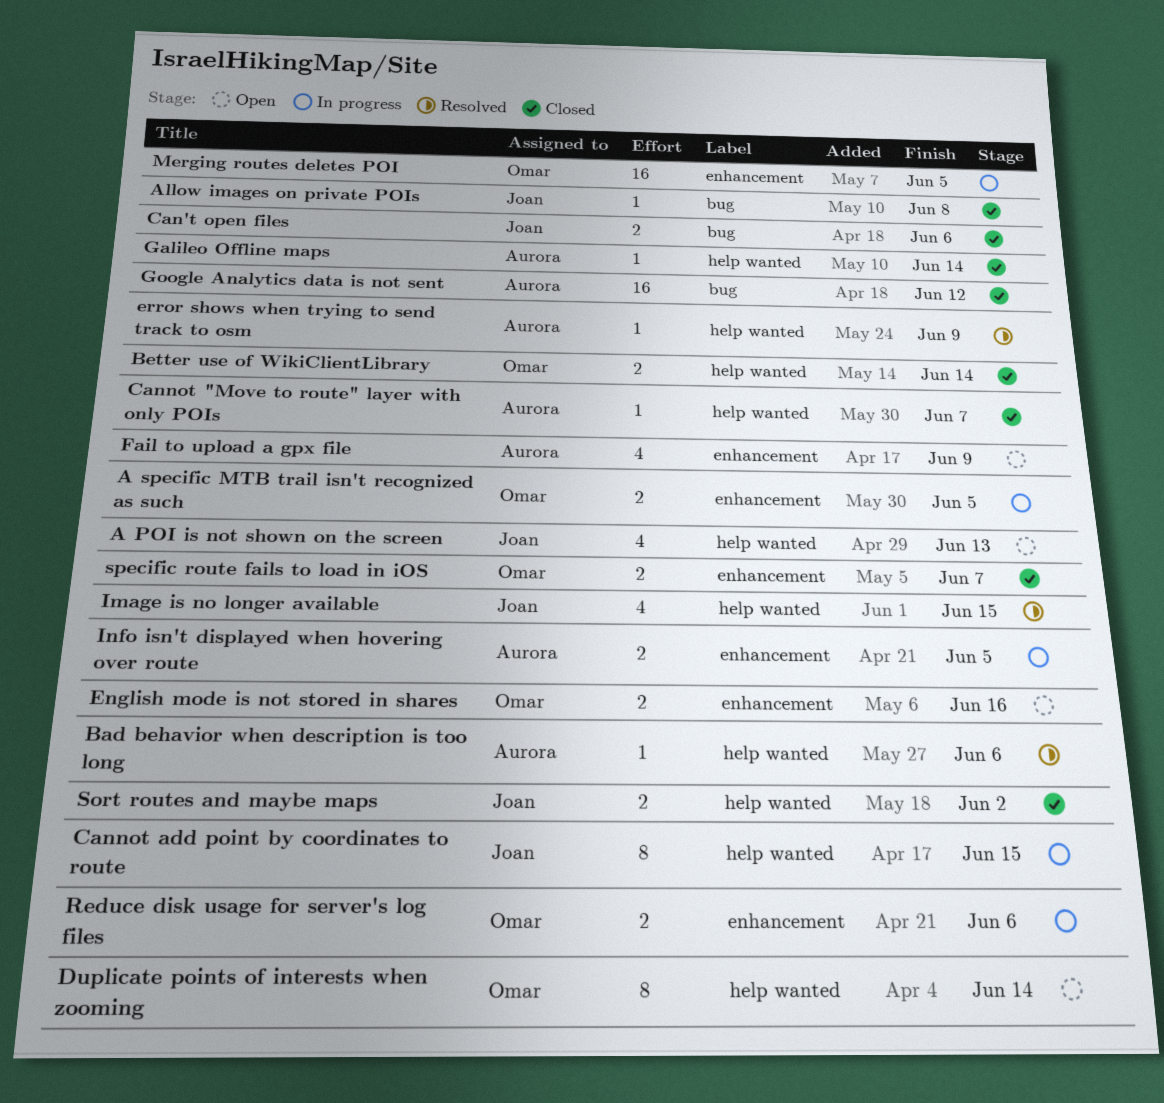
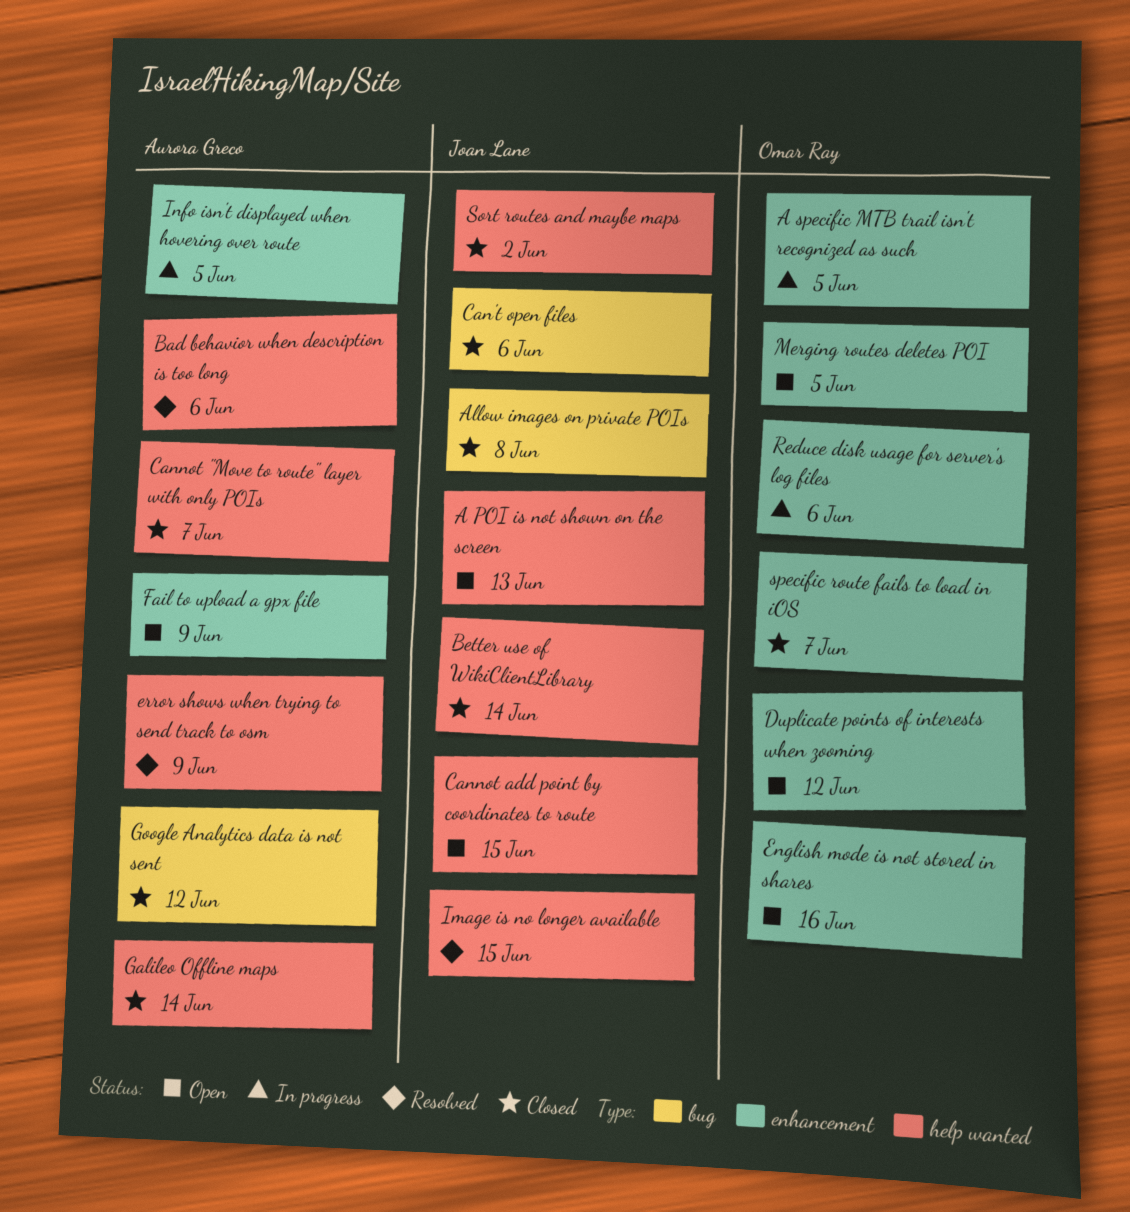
Better use of WikiClientLibrary, owner: Omar Ray -> Joan Lane
Cannot add point by coordinates to route, status: In progress -> Open
Duplicate points of interests when zooming, label: help wanted -> enhancement
Duplicate points of interests when zooming, due: Jun 14 -> Jun 12
Merging routes deletes POI, status: In progress -> Open

